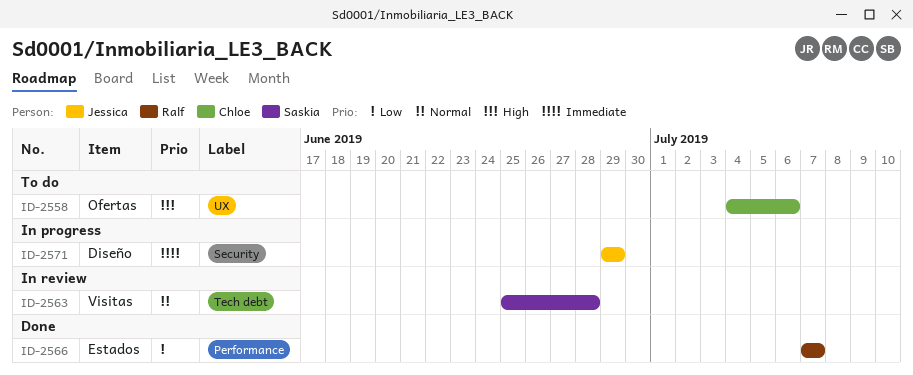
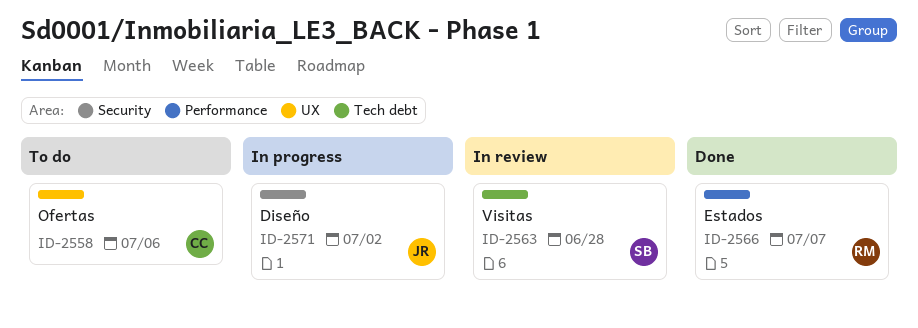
ID-2571, due: Jun 29 -> Jul 2

